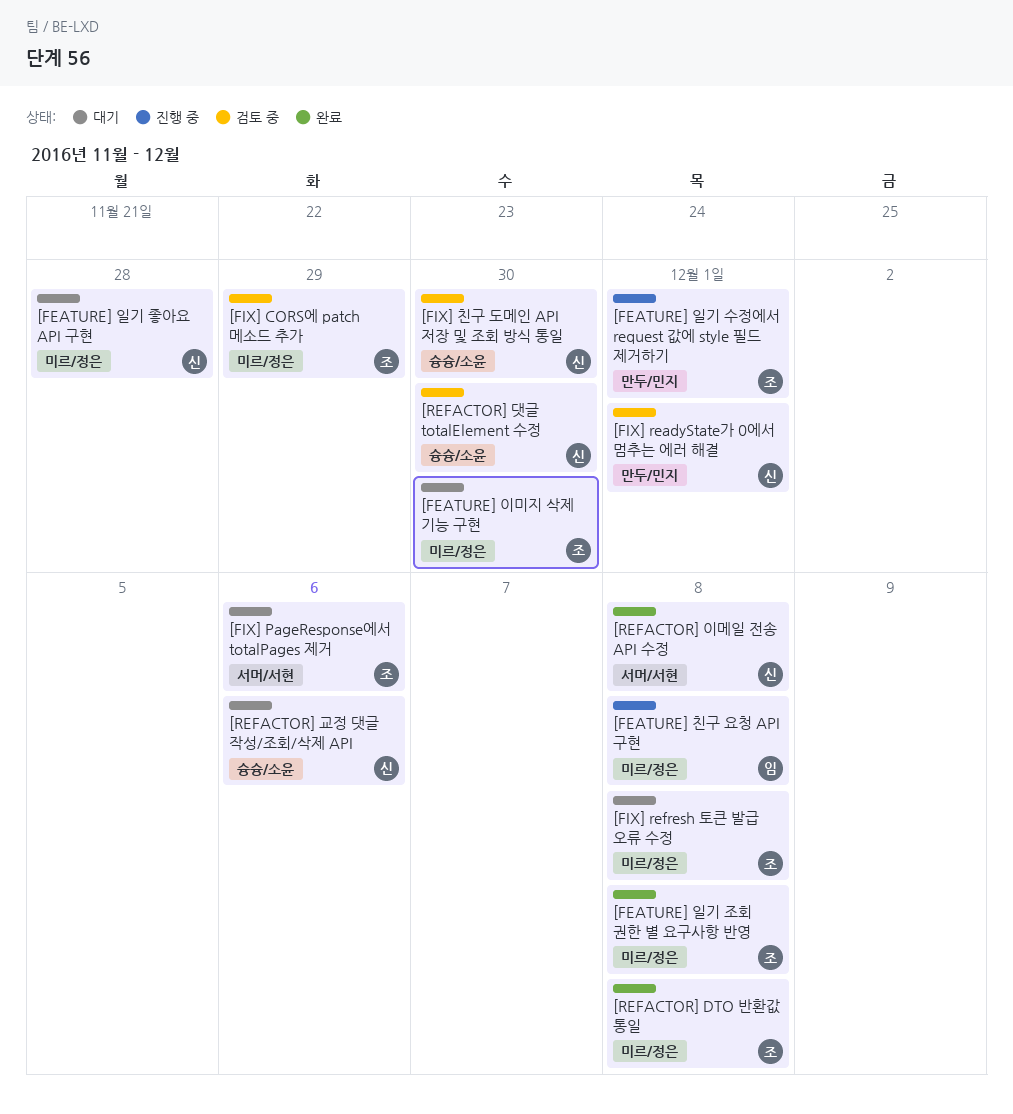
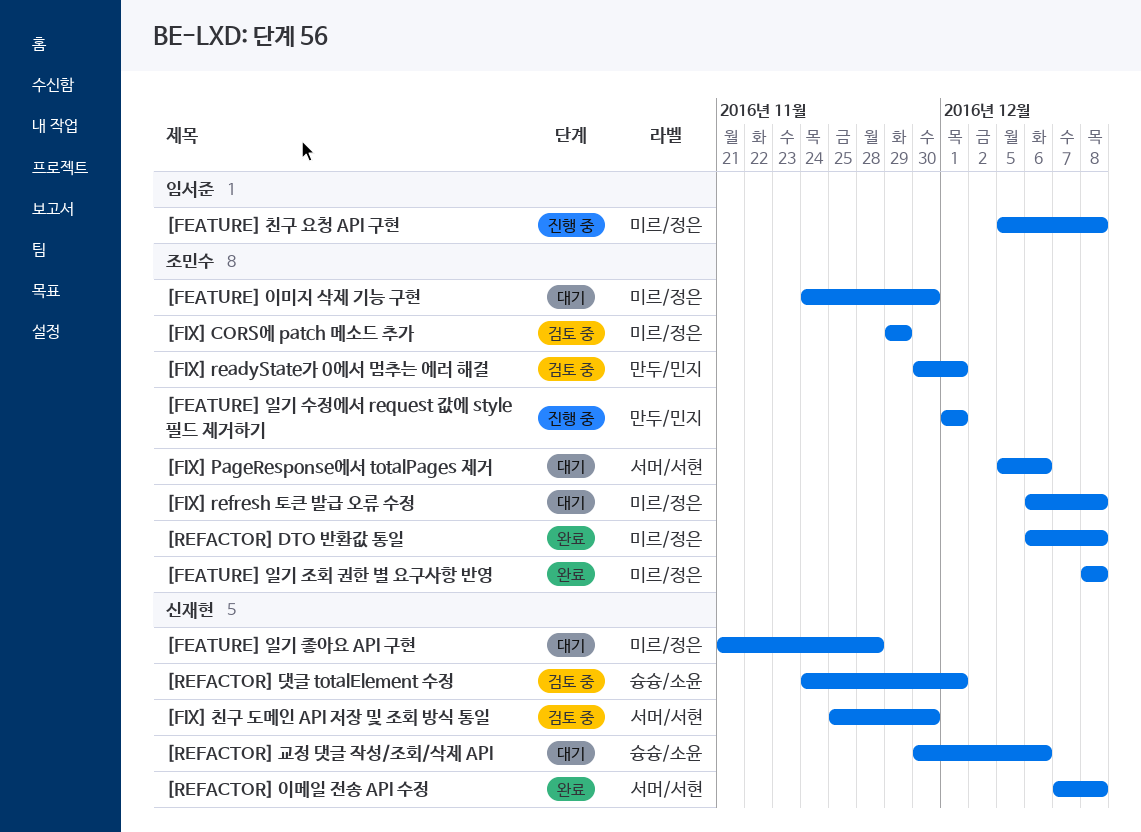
[FIX] readyState가 0에서 멈추는 에러 해결, owner: 신재현 -> 조민수
[FIX] 친구 도메인 API 저장 및 조회 방식 통일, label: 슝슝/소윤 -> 서머/서현
[REFACTOR] 댓글 totalElement 수정, due: Nov 30 -> Dec 1

